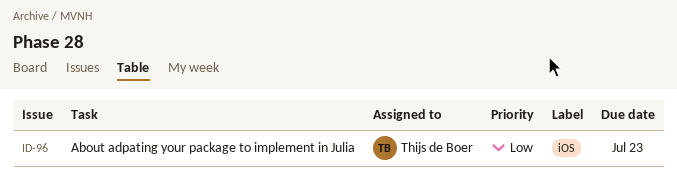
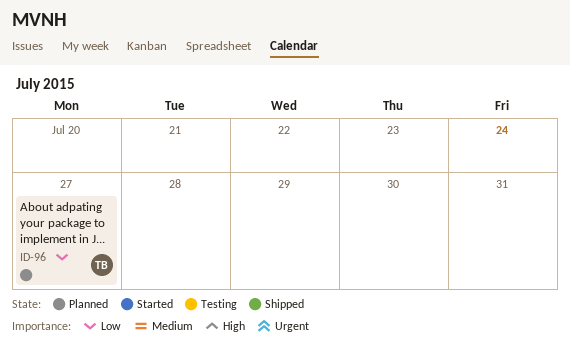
ID-96, due: Jul 23 -> Jul 27

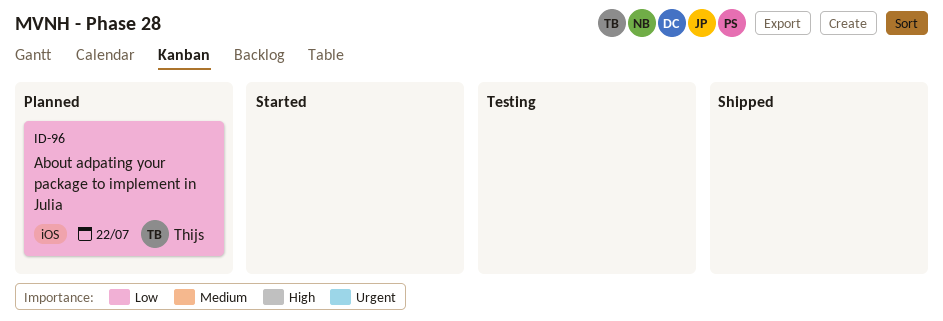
ID-96, due: Jul 27 -> Jul 22

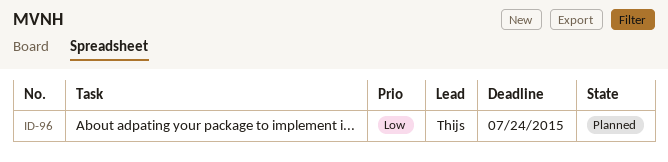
ID-96, due: Jul 22 -> Jul 24

